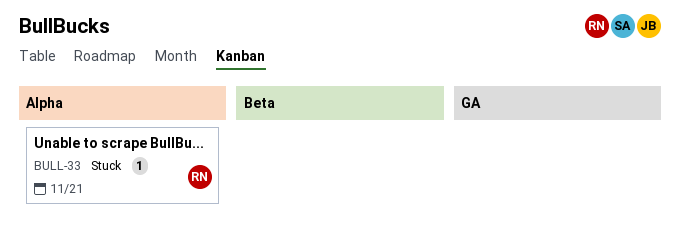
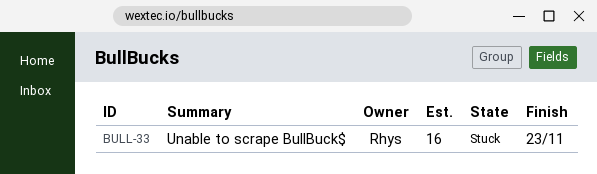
BULL-33, estimate: 1 -> 16
BULL-33, due: Nov 21 -> Nov 23

